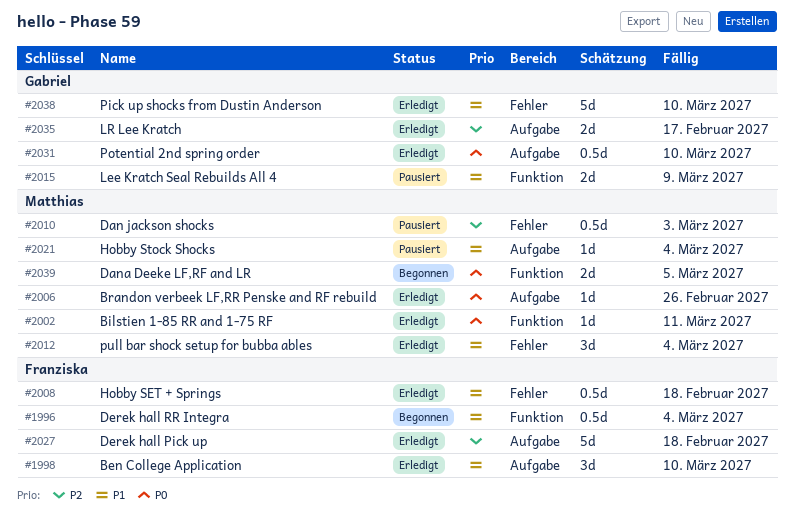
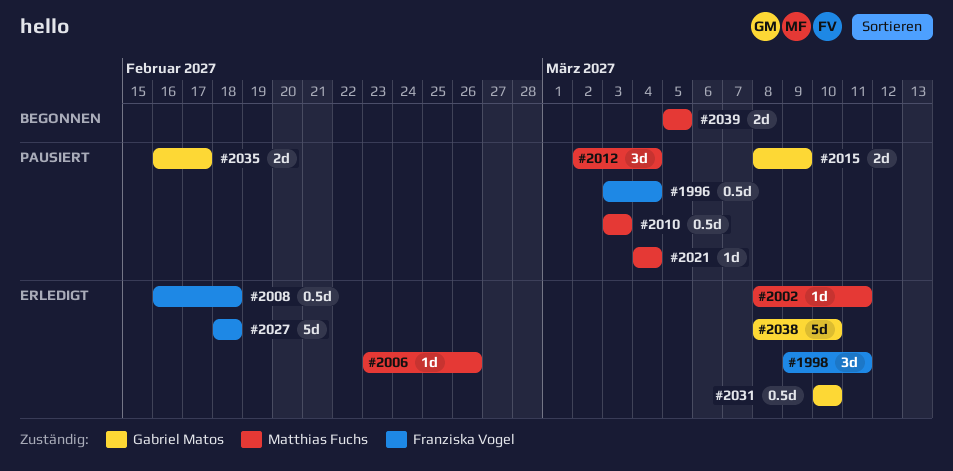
#1996, status: Begonnen -> Pausiert
#1998, due: Mar 10 -> Mar 11
#2012, status: Erledigt -> Pausiert
#2035, status: Erledigt -> Pausiert

